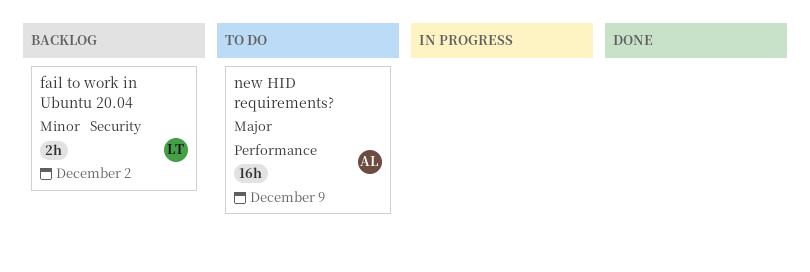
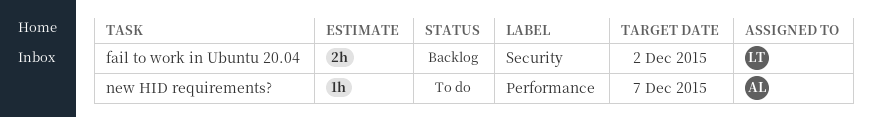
new HID requirements?, estimate: 16h -> 1h
new HID requirements?, due: Dec 9 -> Dec 7

